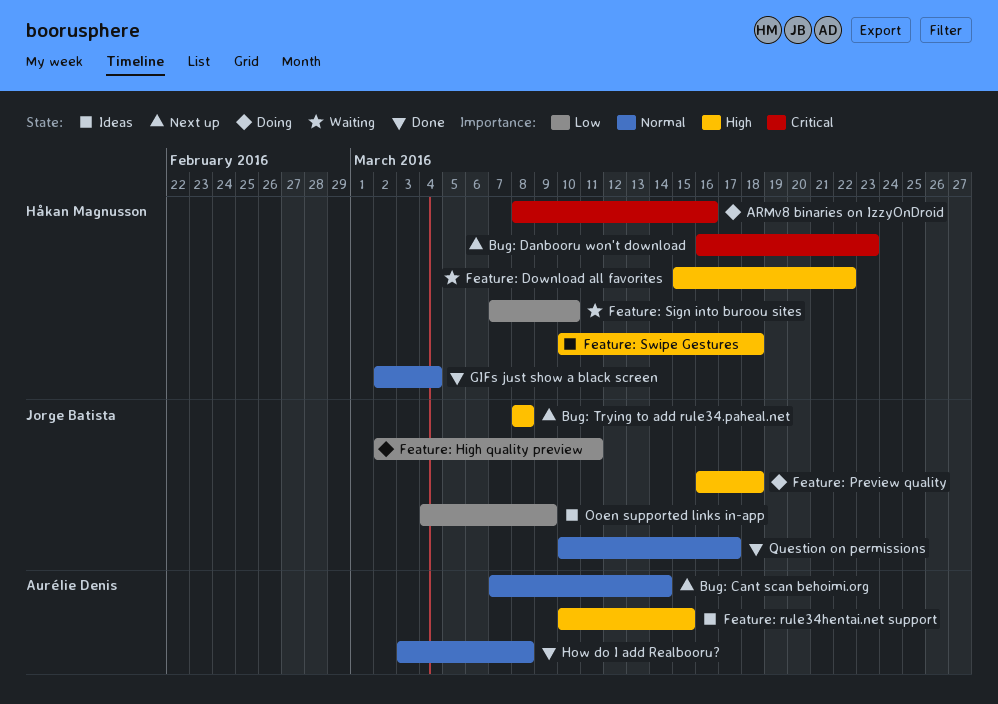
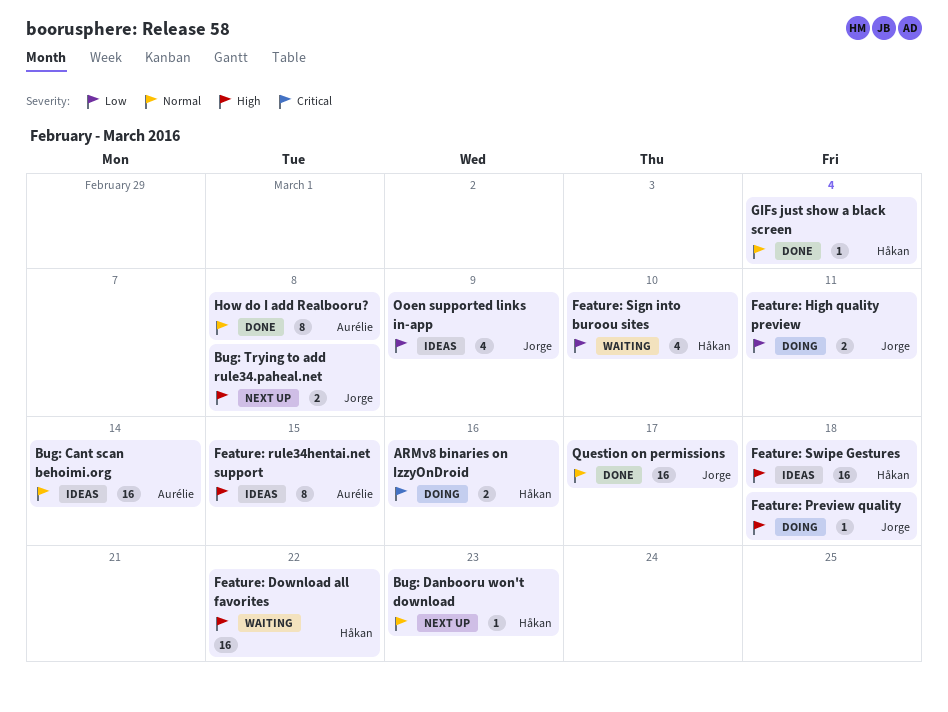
Bug: Cant scan behoimi.org, status: Next up -> Ideas
Bug: Danbooru won't download, priority: Critical -> Normal

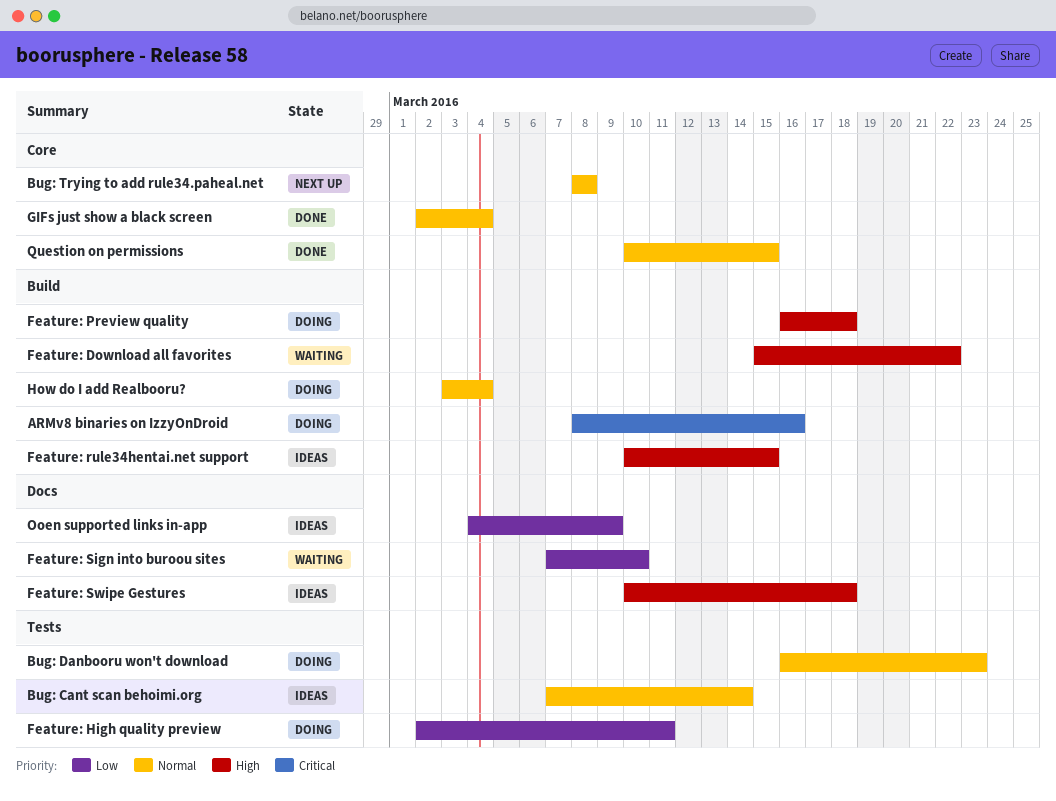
Bug: Danbooru won't download, status: Next up -> Doing
Bug: Trying to add rule34.paheal.net, priority: High -> Normal
How do I add Realbooru?, status: Done -> Doing
How do I add Realbooru?, due: Mar 8 -> Mar 4
Question on permissions, due: Mar 17 -> Mar 15

